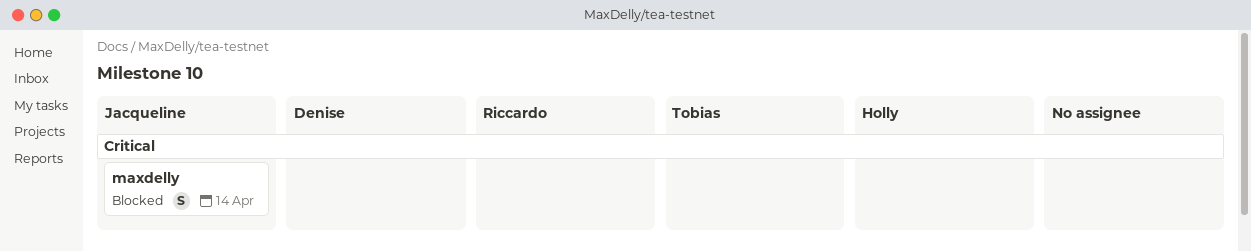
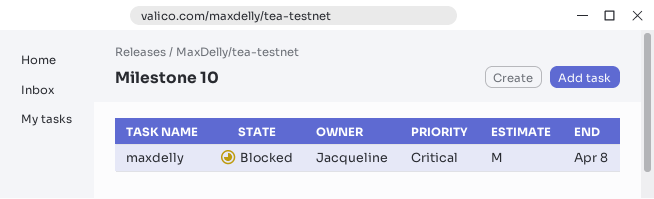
maxdelly, estimate: S -> M
maxdelly, due: Apr 14 -> Apr 8

